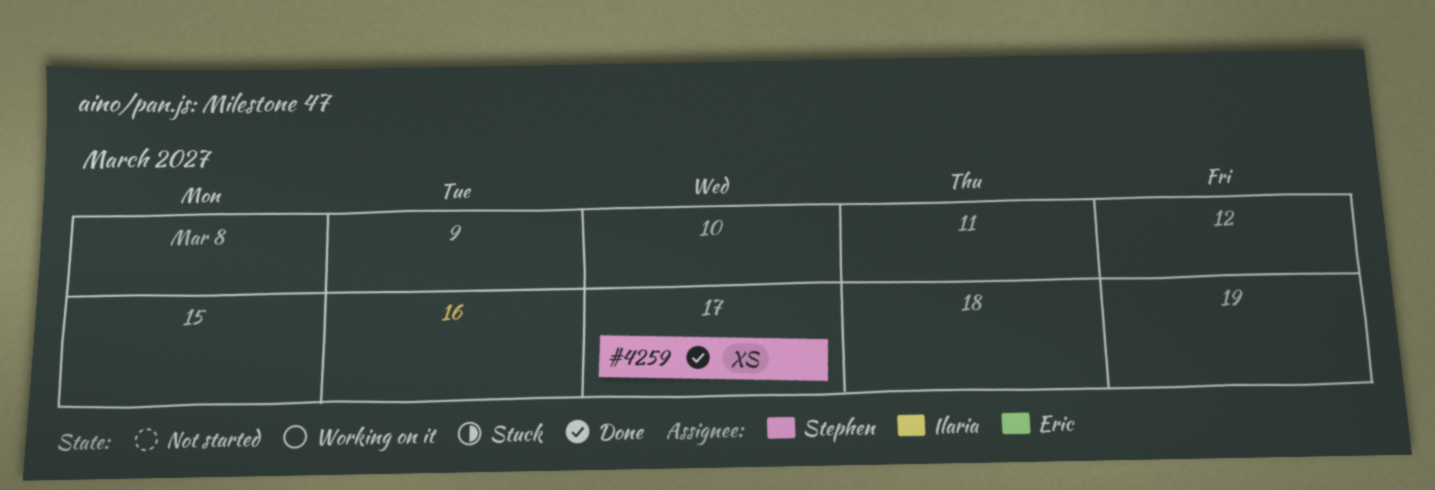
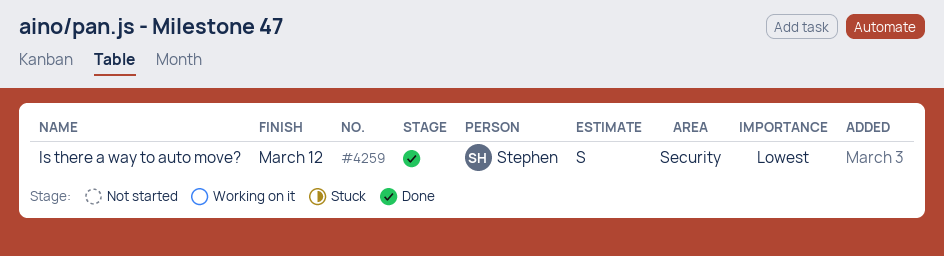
#4259, estimate: XS -> S
#4259, due: Mar 17 -> Mar 12

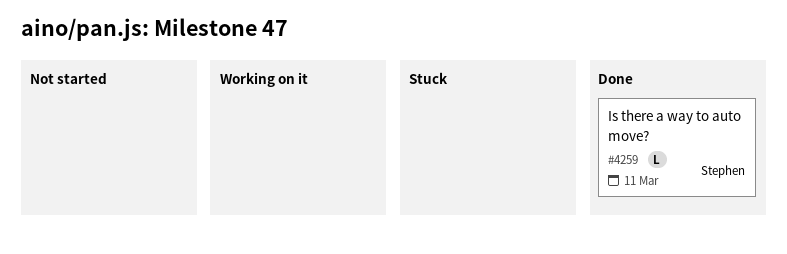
#4259, estimate: S -> L
#4259, due: Mar 12 -> Mar 11

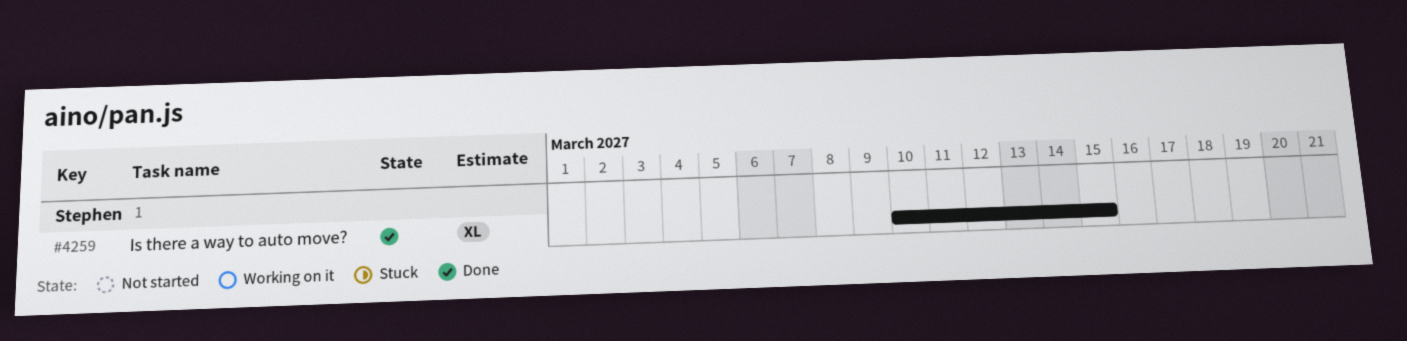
#4259, estimate: L -> XL
#4259, due: Mar 11 -> Mar 15

